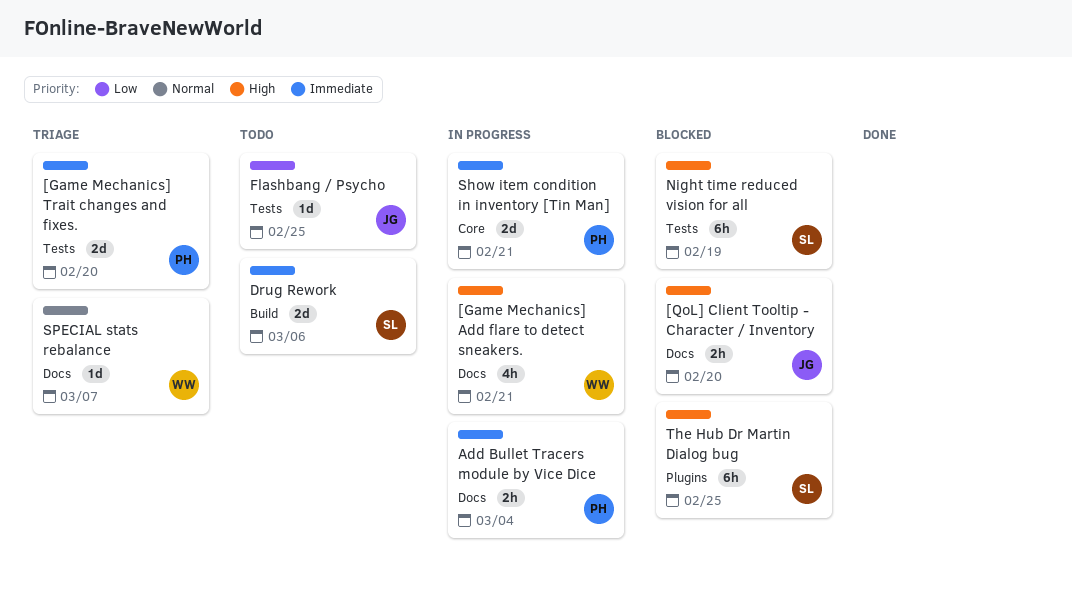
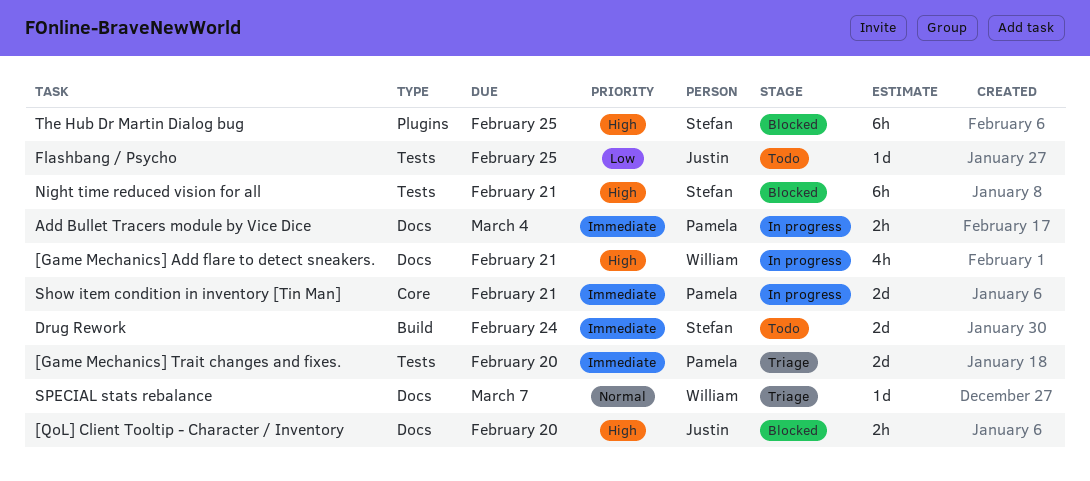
Drug Rework, due: Mar 6 -> Feb 24
Night time reduced vision for all, due: Feb 19 -> Feb 21

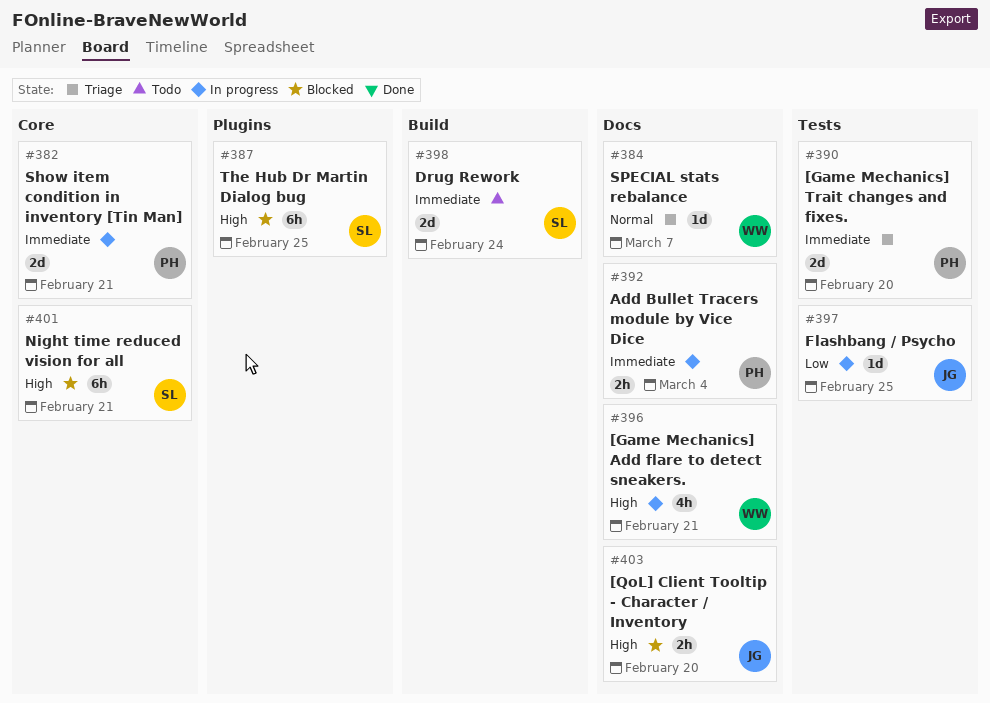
Flashbang / Psycho, status: Todo -> In progress
Night time reduced vision for all, label: Tests -> Core

